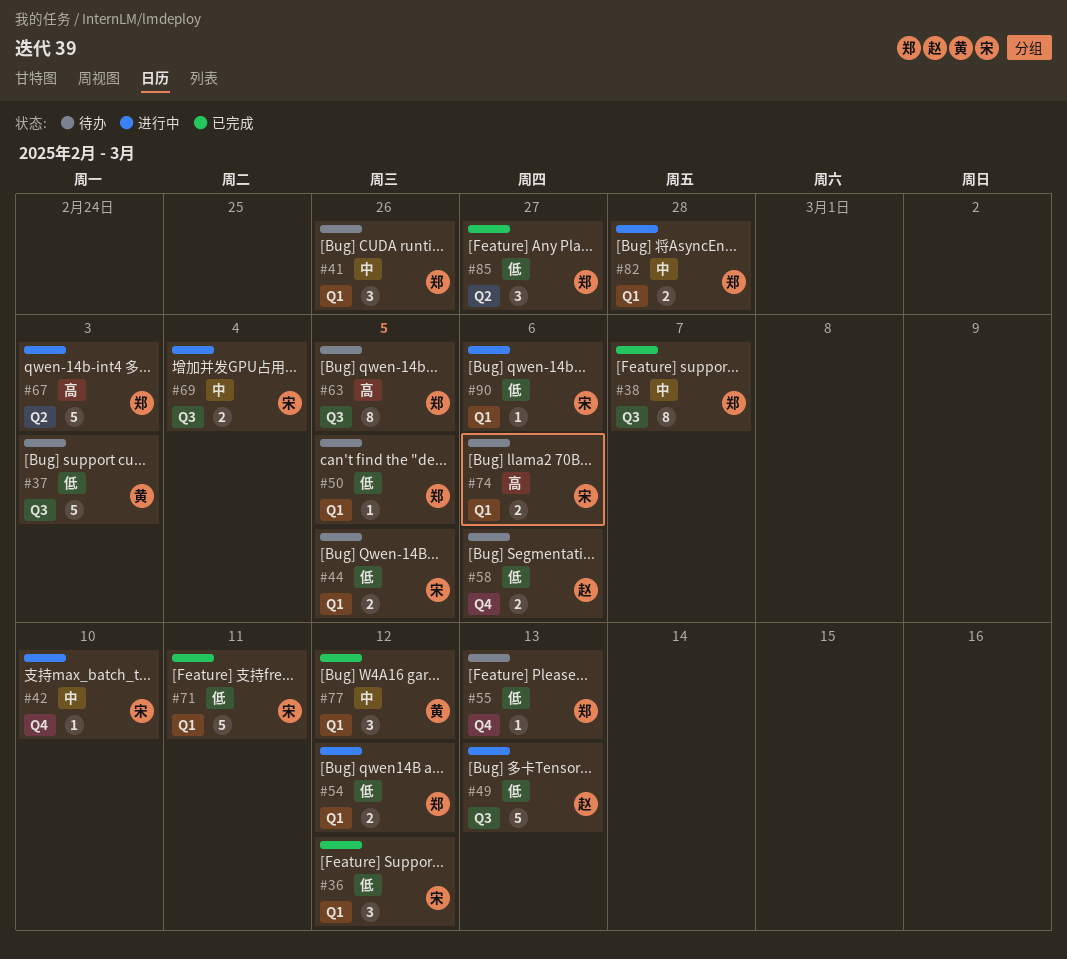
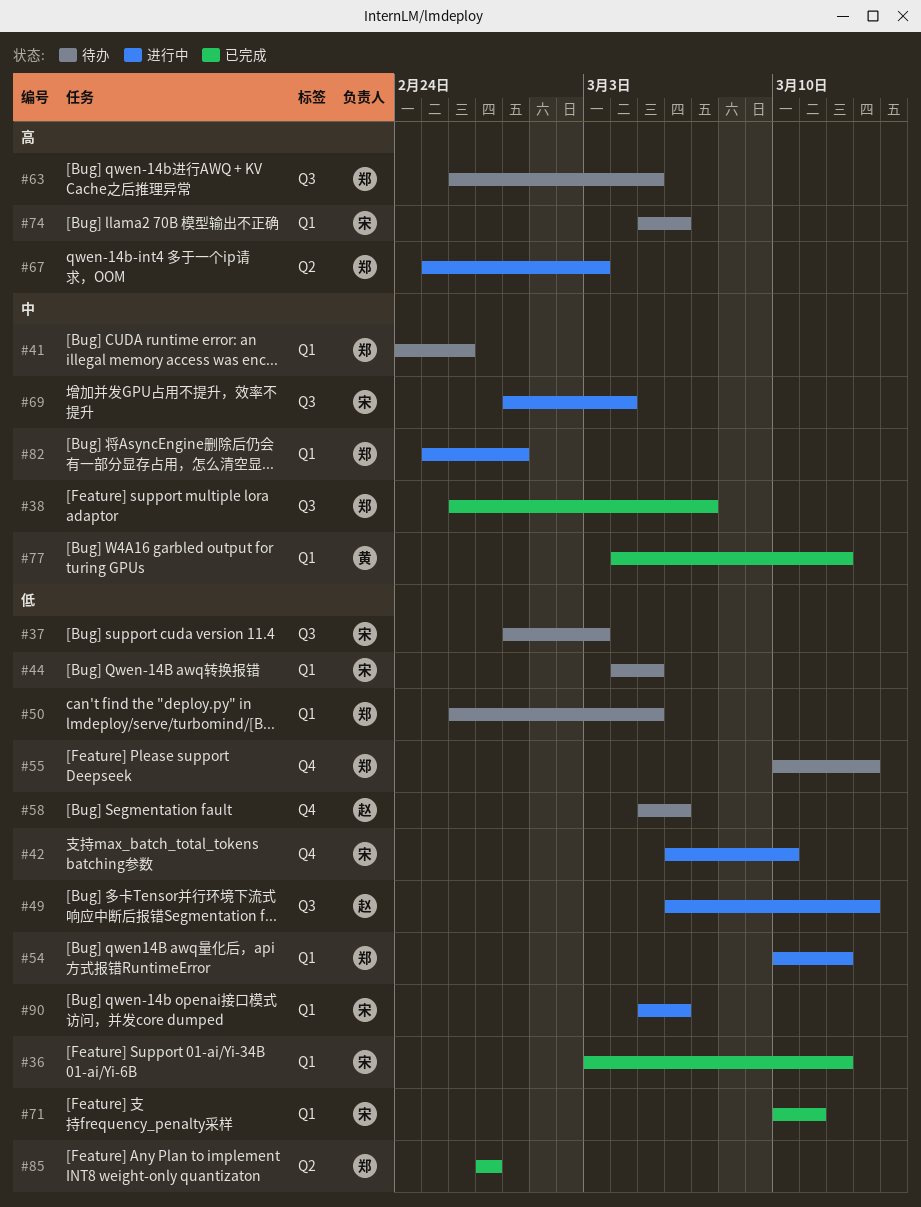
#37, owner: 黄 -> 宋
#42, priority: 中 -> 低

